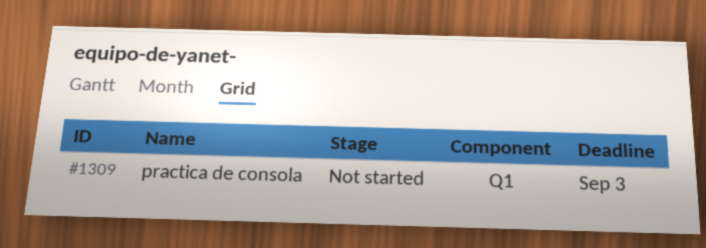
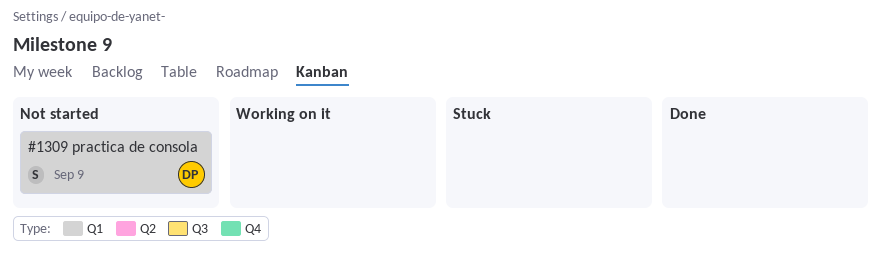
#1309, due: Sep 3 -> Sep 9

